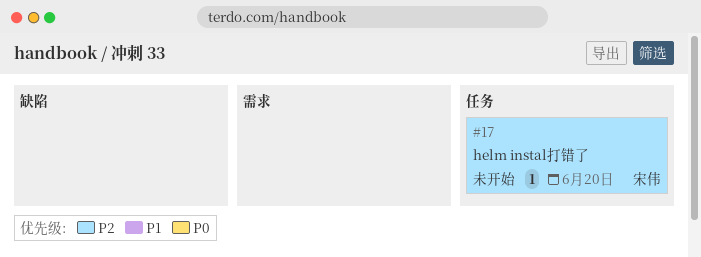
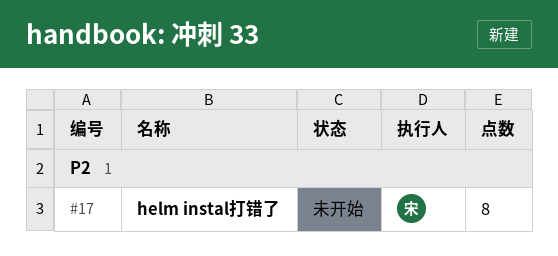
#17, estimate: 1 -> 8

